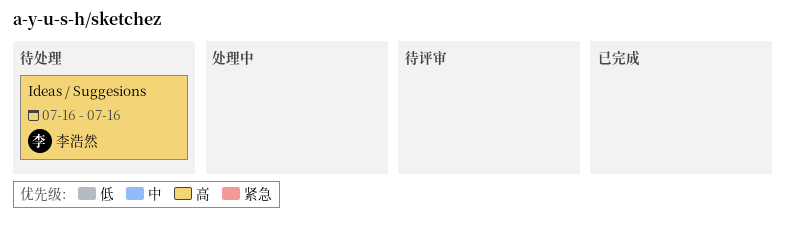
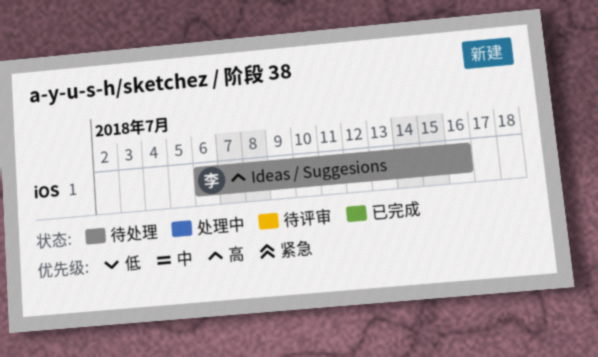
Ideas / Suggesions, start: Jul 16 -> Jul 6

